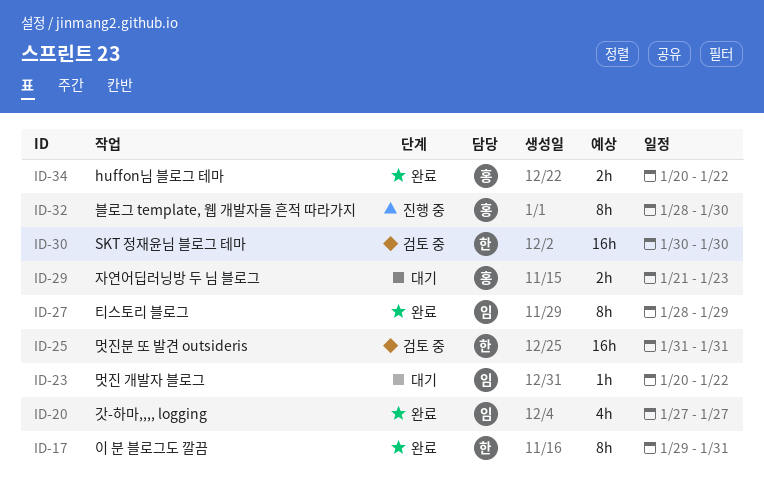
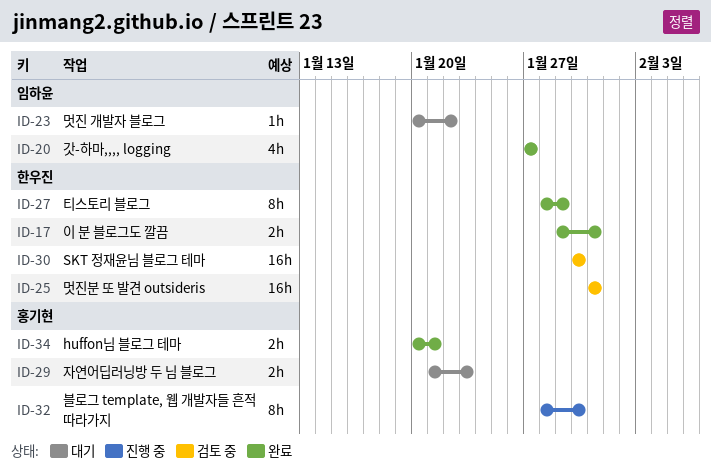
ID-17, estimate: 8h -> 2h
ID-27, owner: 임하윤 -> 한우진
ID-34, due: Jan 22 -> Jan 21

